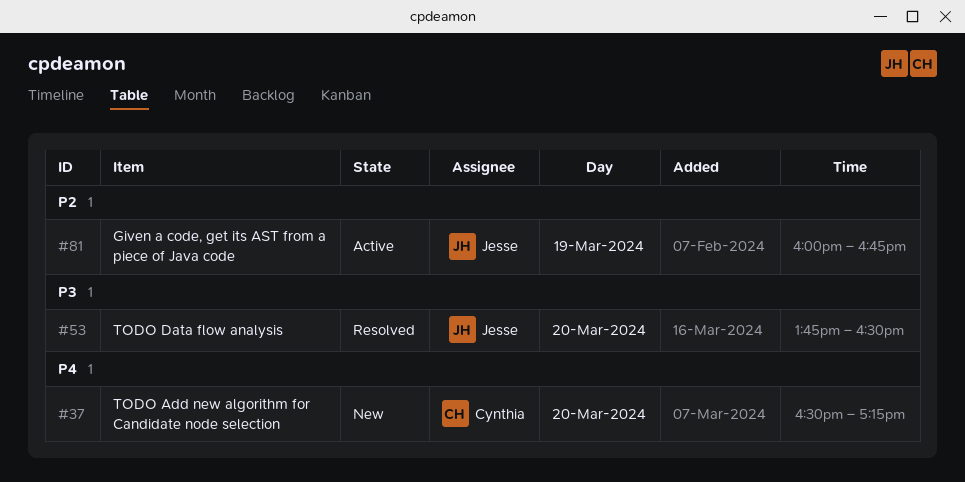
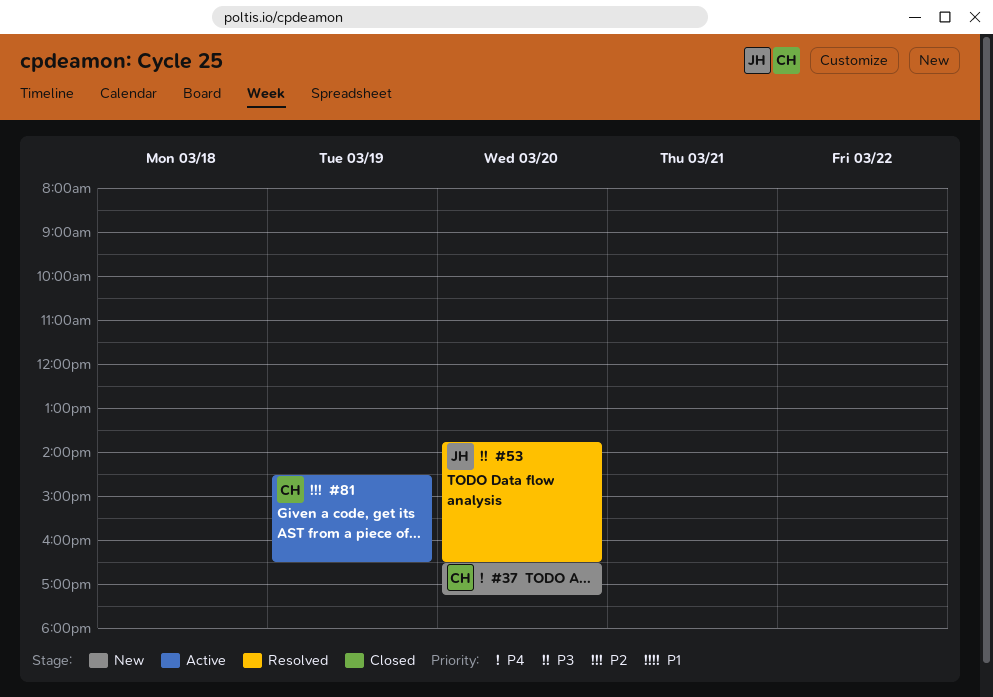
#81, owner: Jesse -> Cynthia
#81, begins: 16:00 -> 14:30
#81, ends: 16:45 -> 16:30

